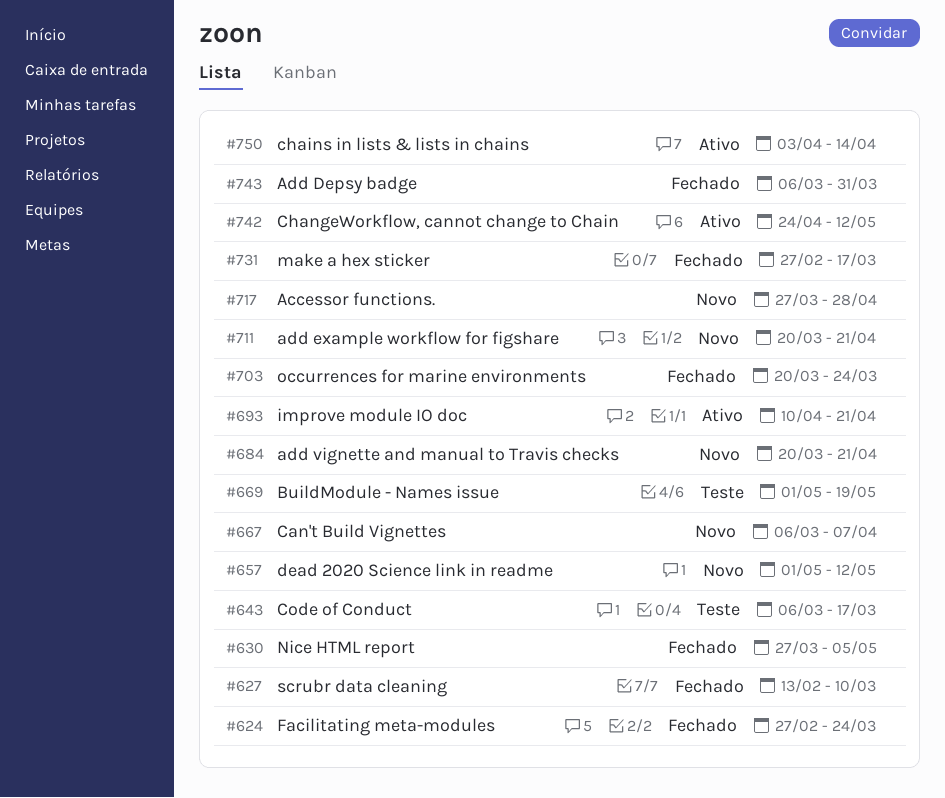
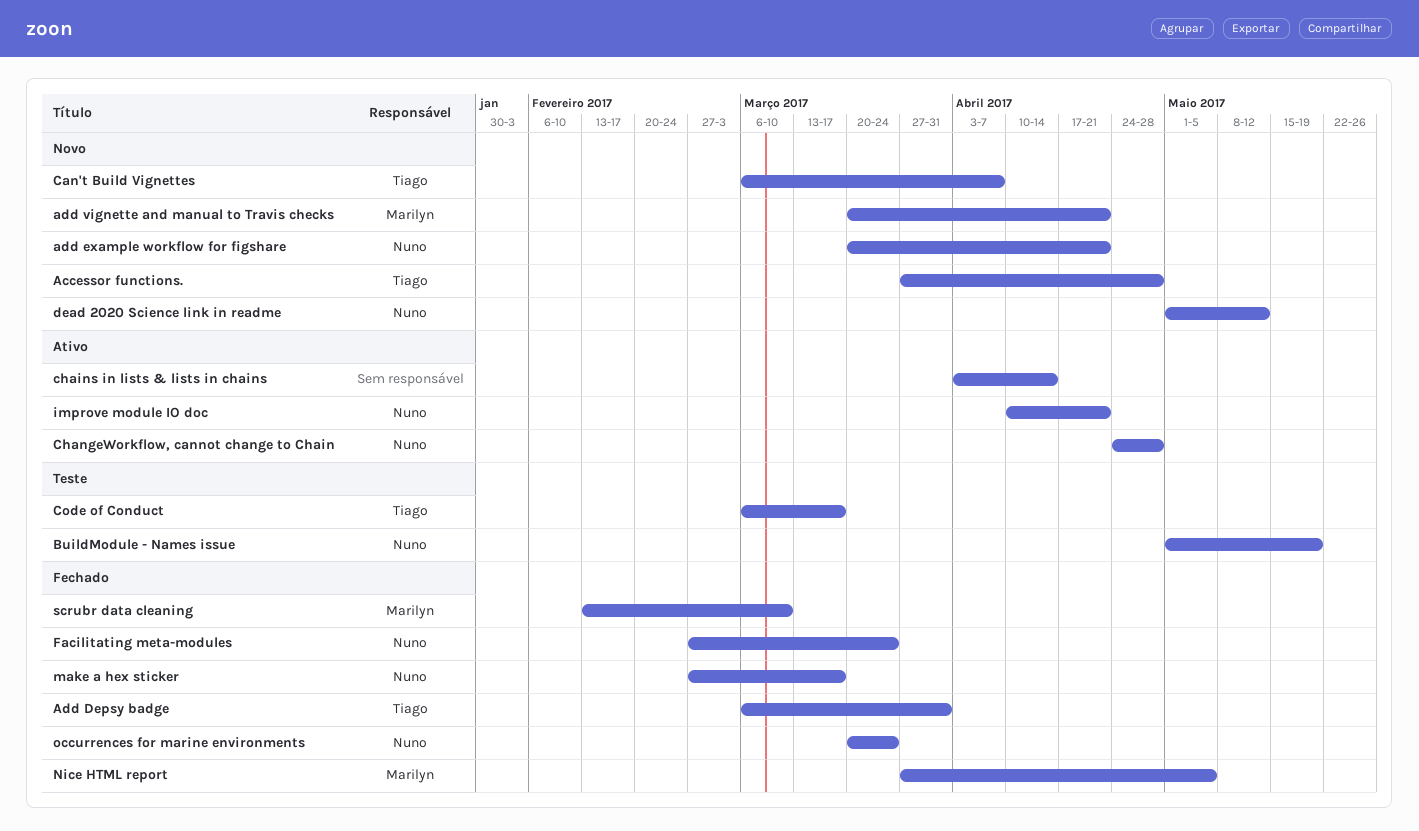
ChangeWorkflow, cannot change to Chain, due: May 12 -> Apr 28

